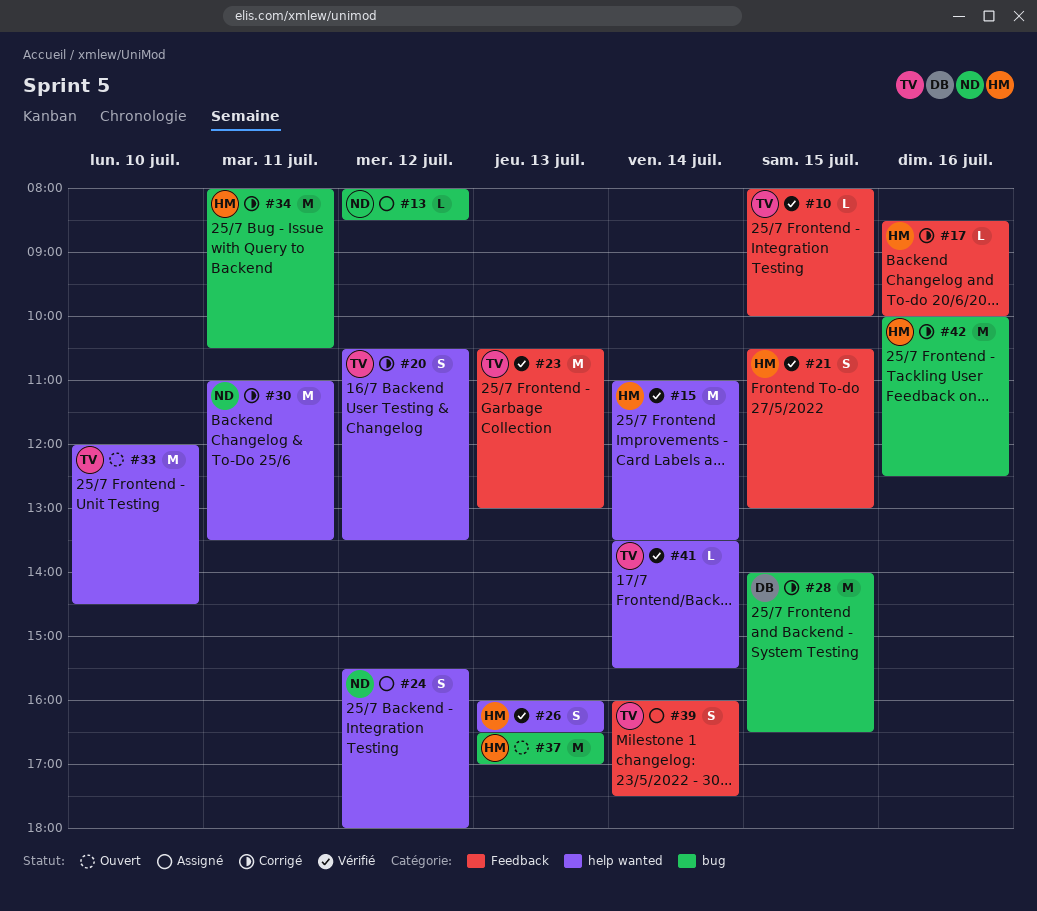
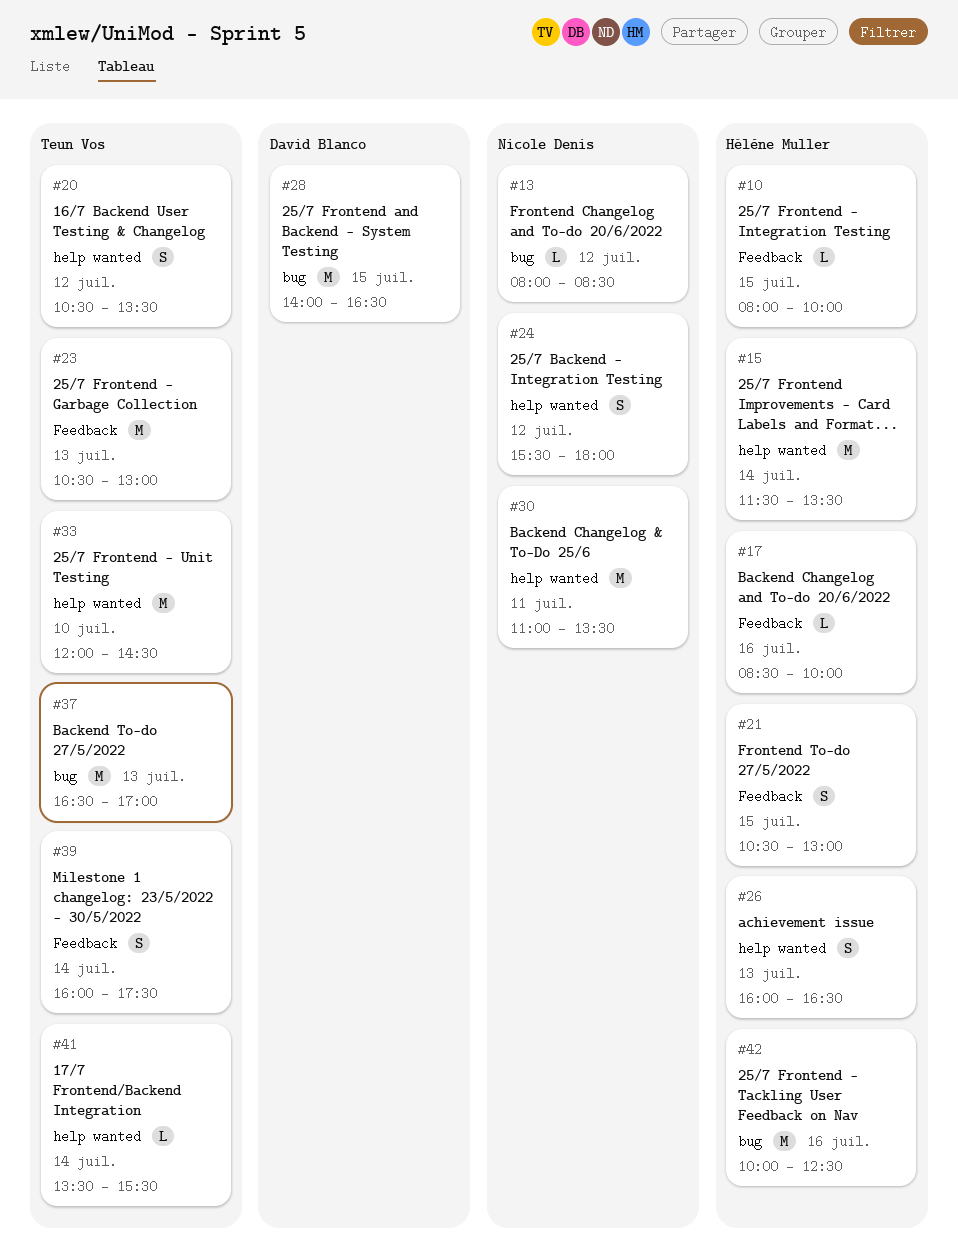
#10, owner: Teun Vos -> Hélène Muller
#15, begins: 11:00 -> 11:30
#34: present -> none
#37, owner: Hélène Muller -> Teun Vos

